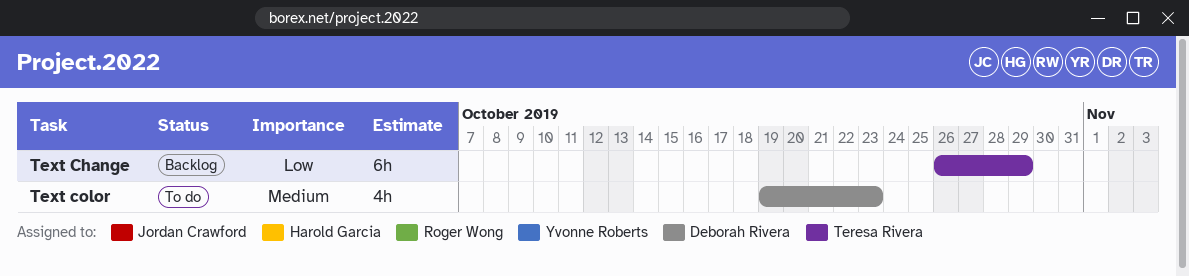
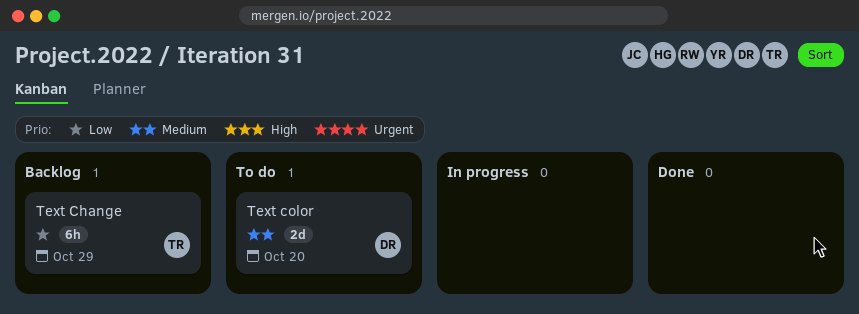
Text color, estimate: 4h -> 2d
Text color, due: Oct 23 -> Oct 20

